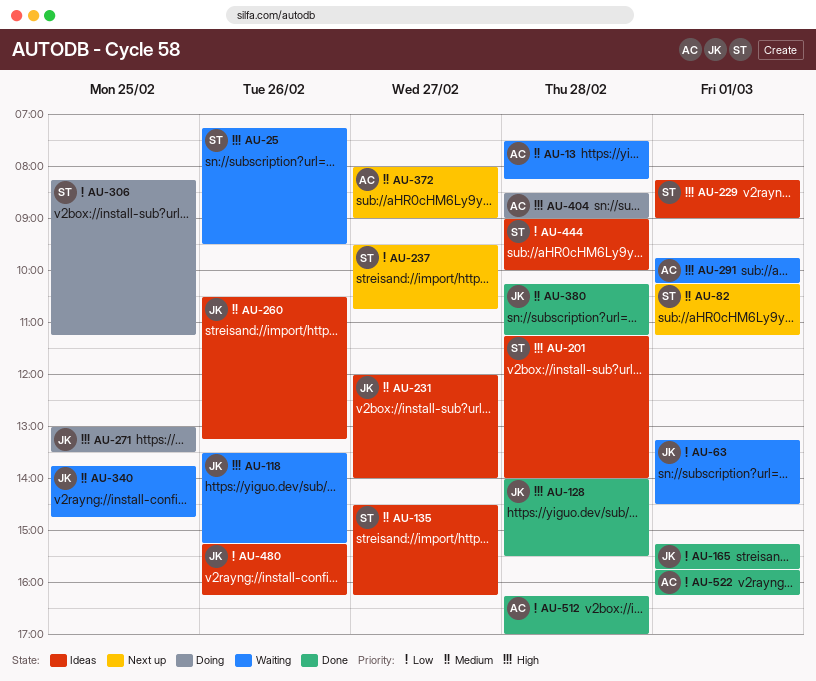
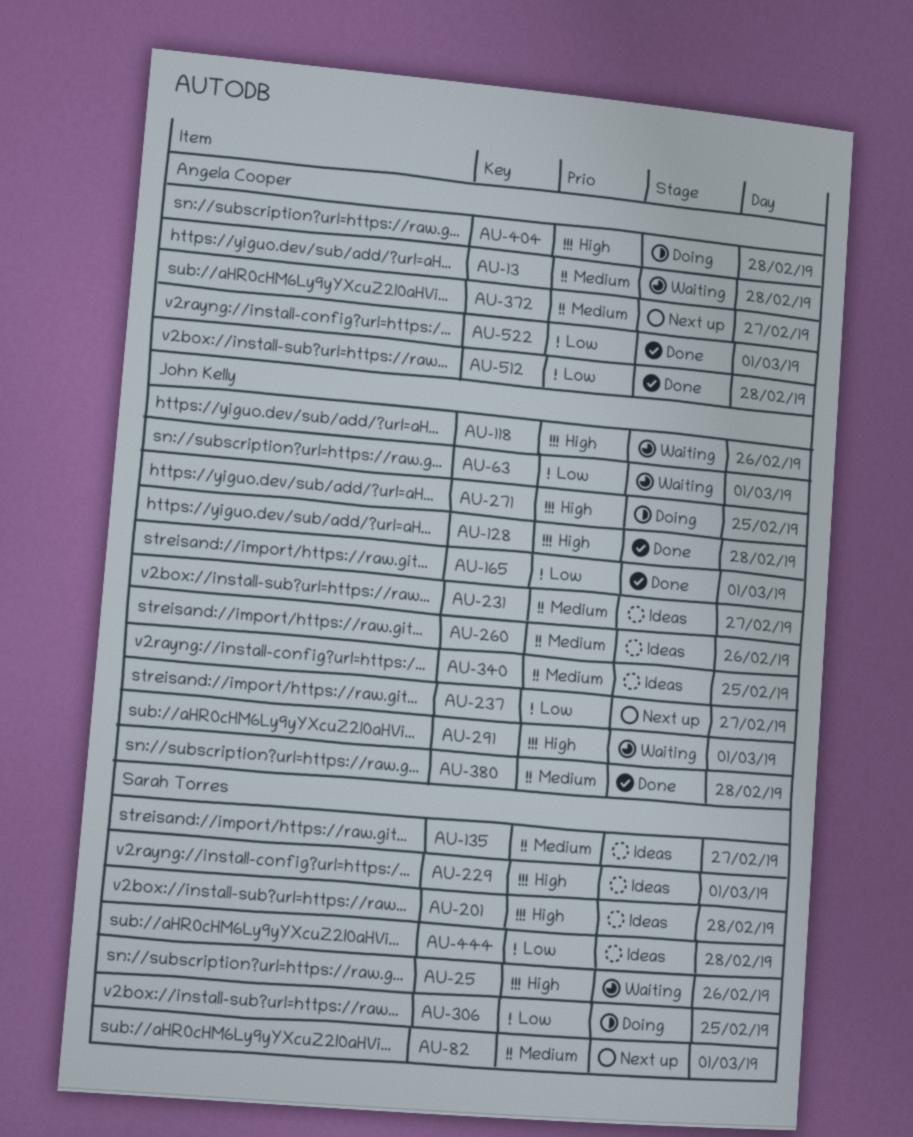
AU-237, owner: Sarah Torres -> John Kelly
AU-291, owner: Angela Cooper -> John Kelly
AU-340, status: Waiting -> Ideas
AU-480: present -> none

